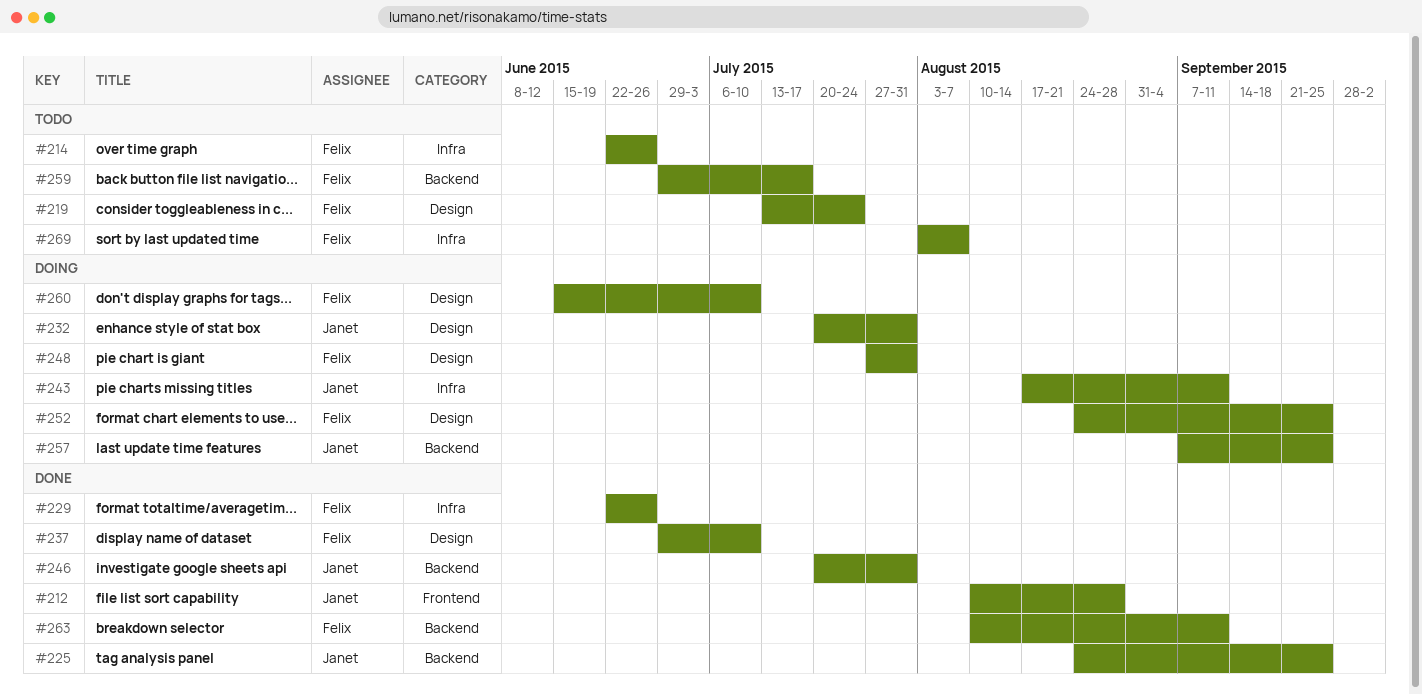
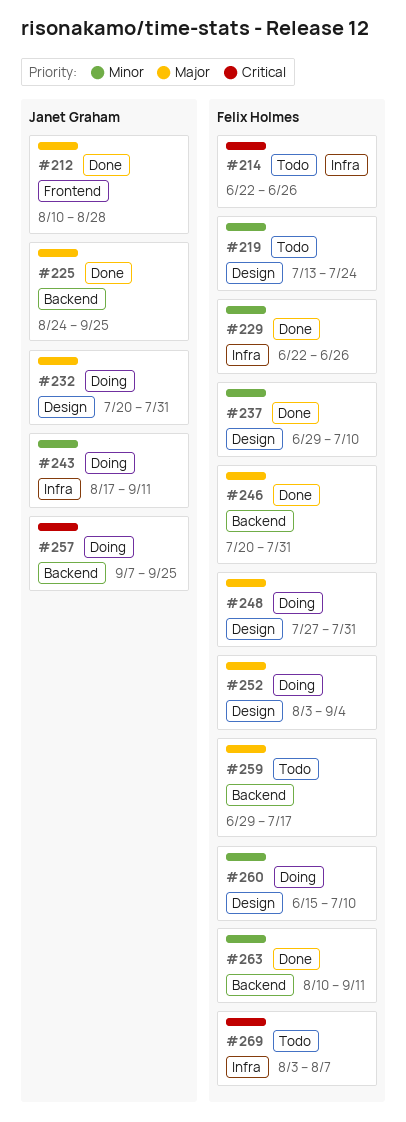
#246, owner: Janet Graham -> Felix Holmes
#252, start: Aug 24 -> Aug 3
#252, due: Sep 25 -> Sep 4

